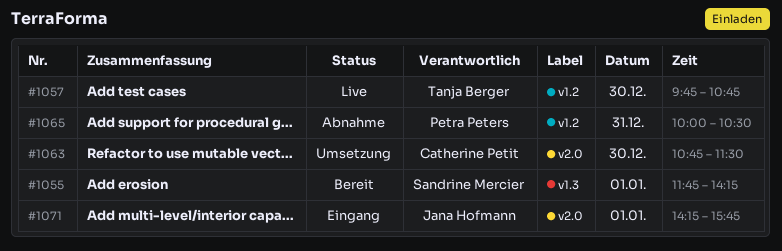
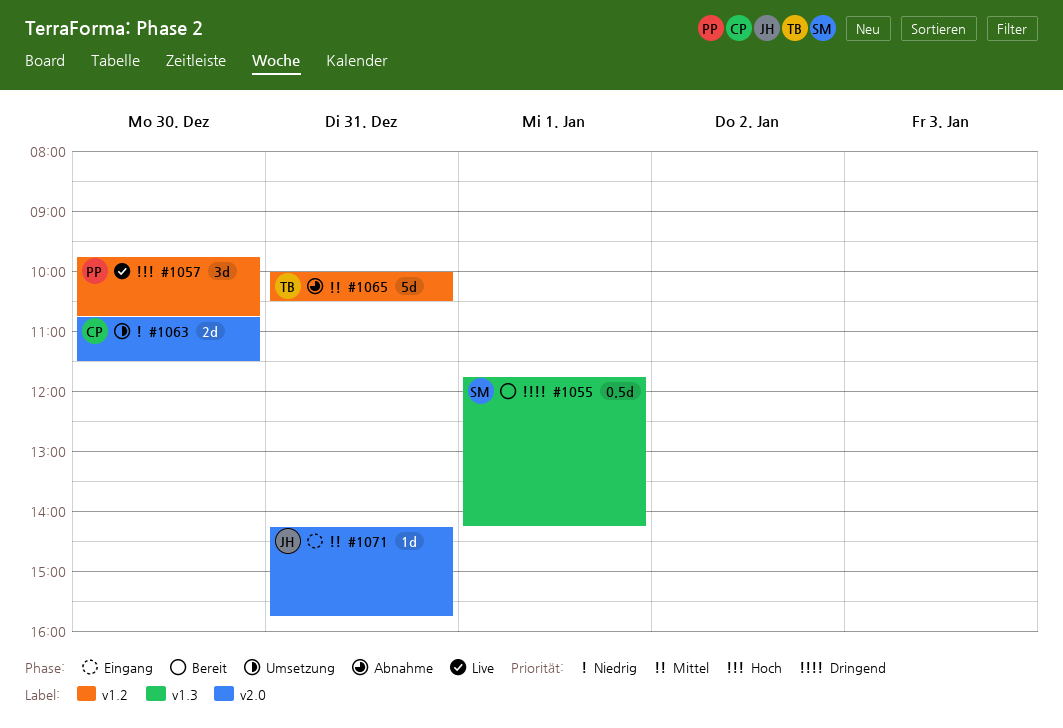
#1057, owner: Tanja Berger -> Petra Peters
#1065, owner: Petra Peters -> Tanja Berger
#1071, day: Jan 1 -> Dec 31

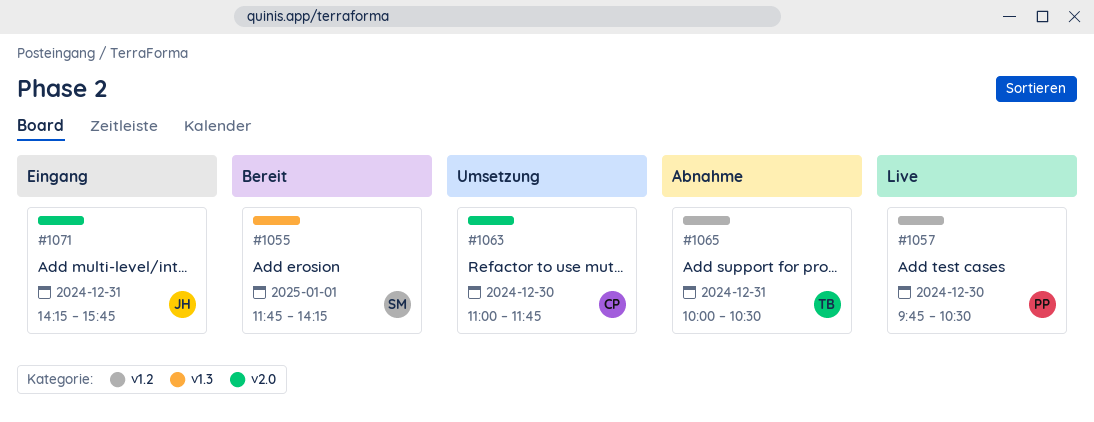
#1057, ends: 10:45 -> 10:30
#1063, begins: 10:45 -> 11:00
#1063, ends: 11:30 -> 11:45

